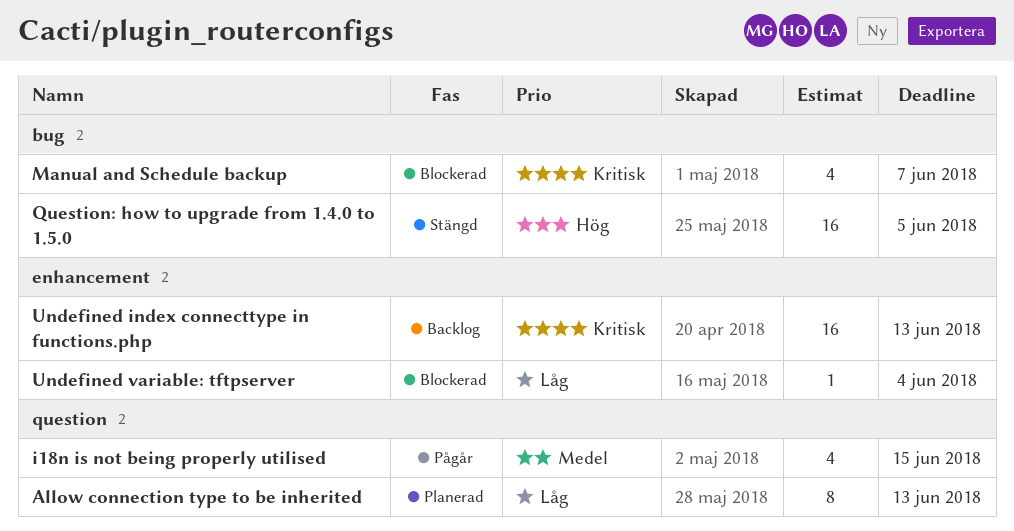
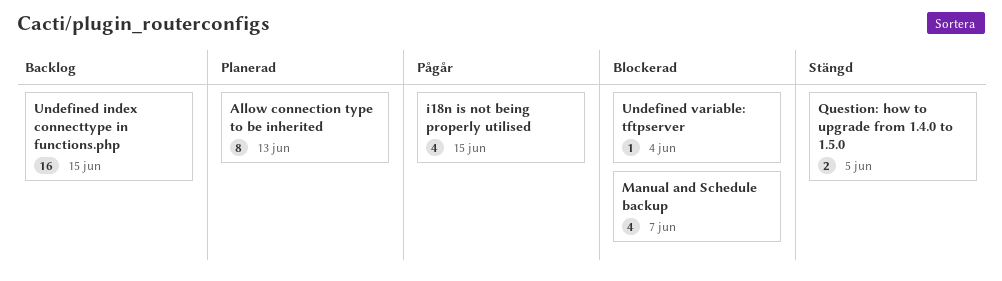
Question: how to upgrade from 1.4.0 to 1.5.0, estimate: 16 -> 2
Undefined index connecttype in functions.php, due: Jun 13 -> Jun 15

